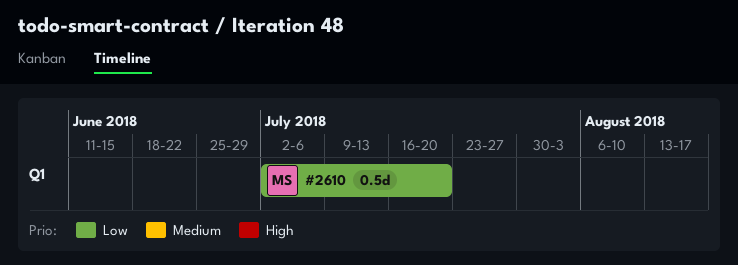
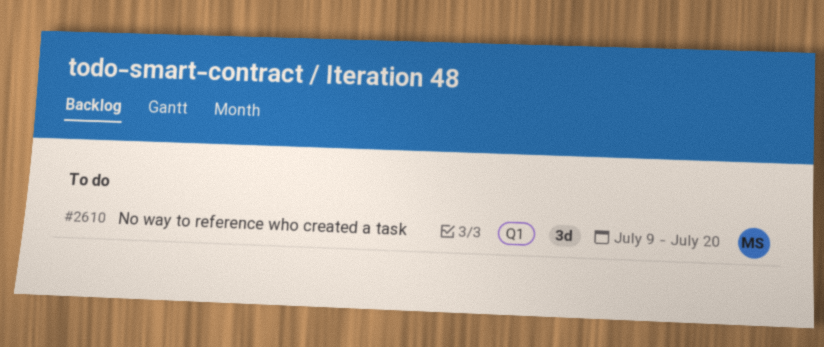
#2610, estimate: 0.5d -> 3d
#2610, start: Jul 2 -> Jul 9

